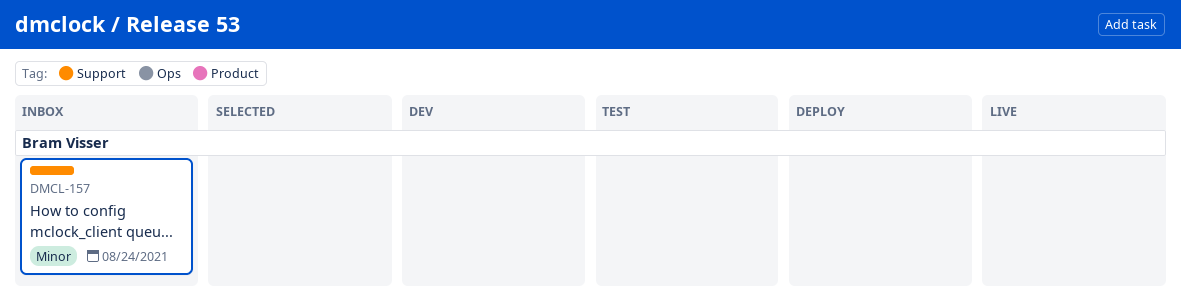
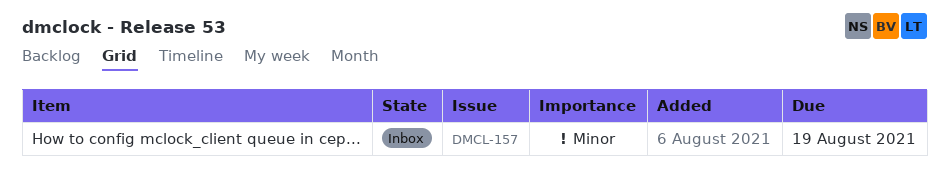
DMCL-157, due: Aug 24 -> Aug 19

